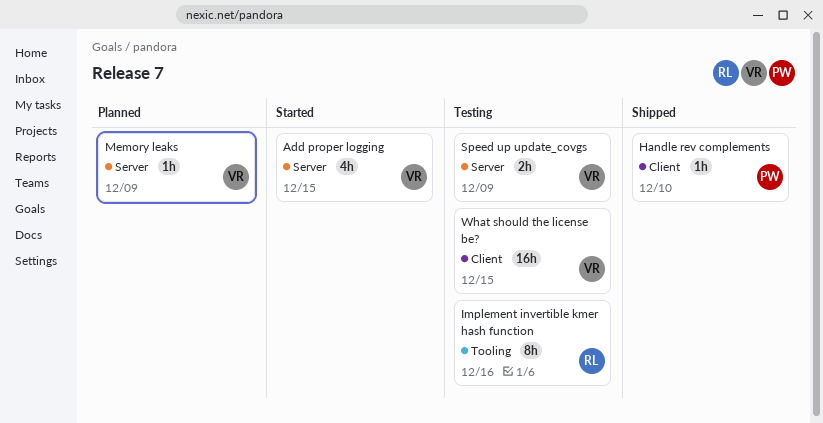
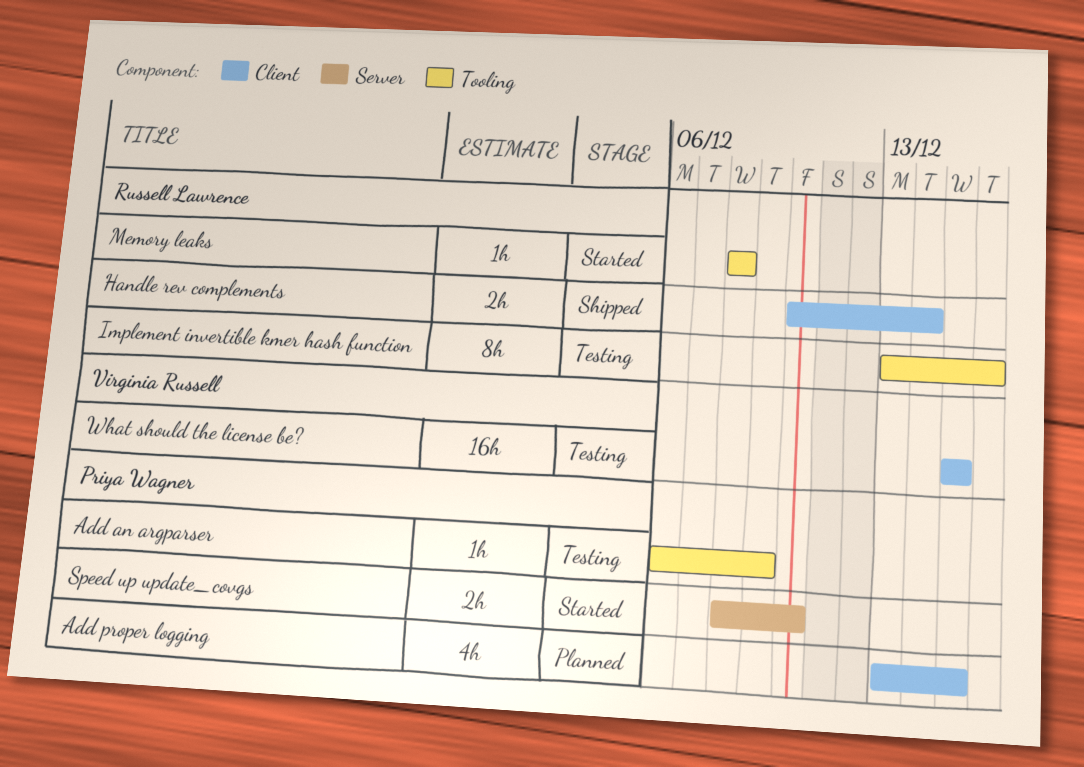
Add an argparser: none -> present
Add proper logging, status: Started -> Planned
Add proper logging, owner: Virginia Russell -> Priya Wagner
Add proper logging, label: Server -> Client
Handle rev complements, owner: Priya Wagner -> Russell Lawrence
Handle rev complements, estimate: 1h -> 2h
Handle rev complements, due: Dec 10 -> Dec 14
Memory leaks, status: Planned -> Started
Memory leaks, owner: Virginia Russell -> Russell Lawrence
Memory leaks, label: Server -> Tooling
Memory leaks, due: Dec 9 -> Dec 8
Speed up update_covgs, status: Testing -> Started
Speed up update_covgs, owner: Virginia Russell -> Priya Wagner
Speed up update_covgs, due: Dec 9 -> Dec 10

